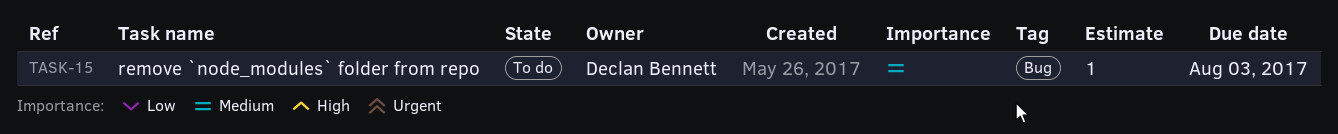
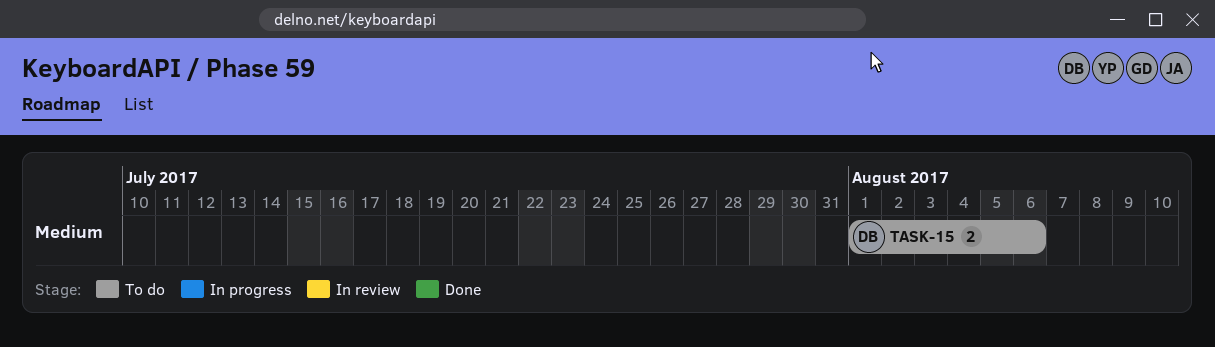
TASK-15, estimate: 1 -> 2
TASK-15, due: Aug 3 -> Aug 6

